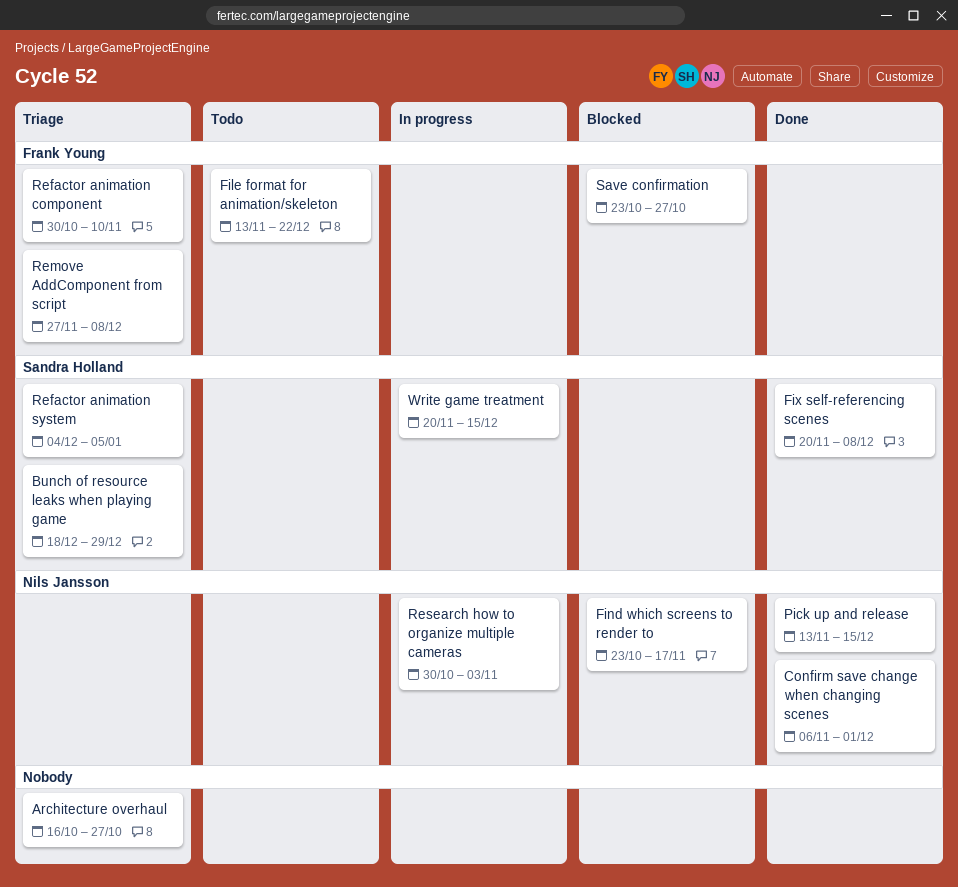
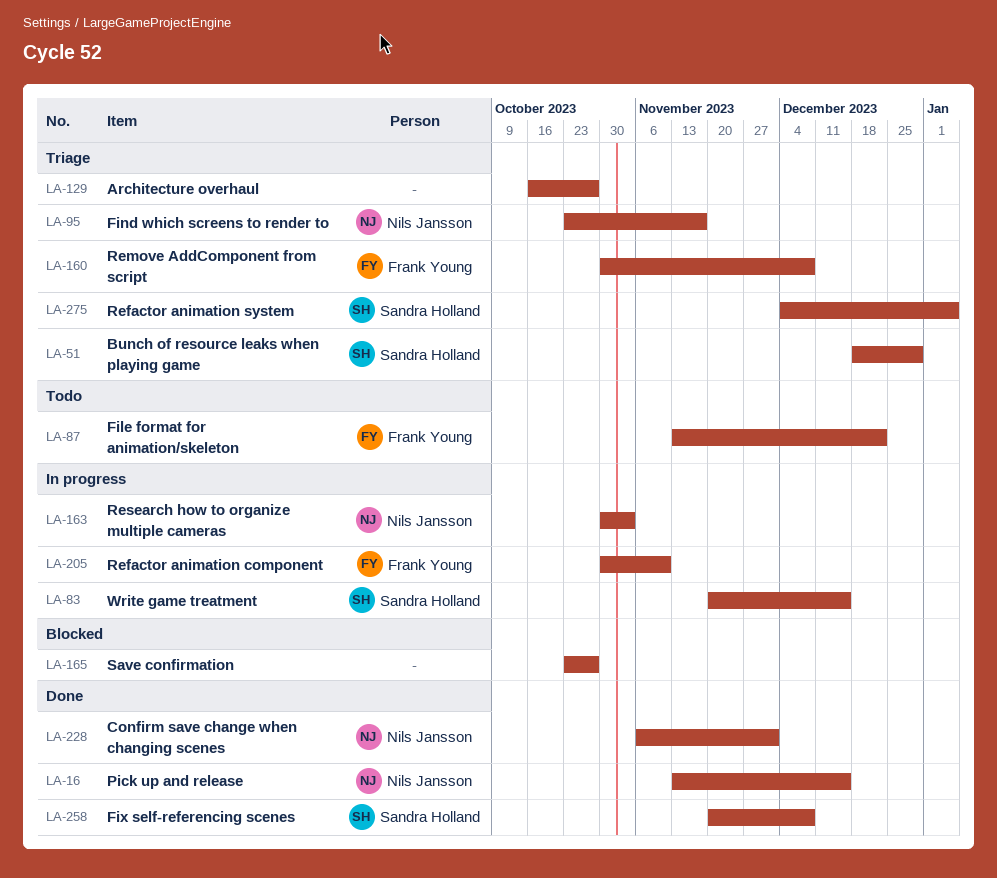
Find which screens to render to, status: Blocked -> Triage
Refactor animation component, status: Triage -> In progress
Remove AddComponent from script, start: Nov 27 -> Oct 30
Save confirmation, owner: Frank Young -> none

